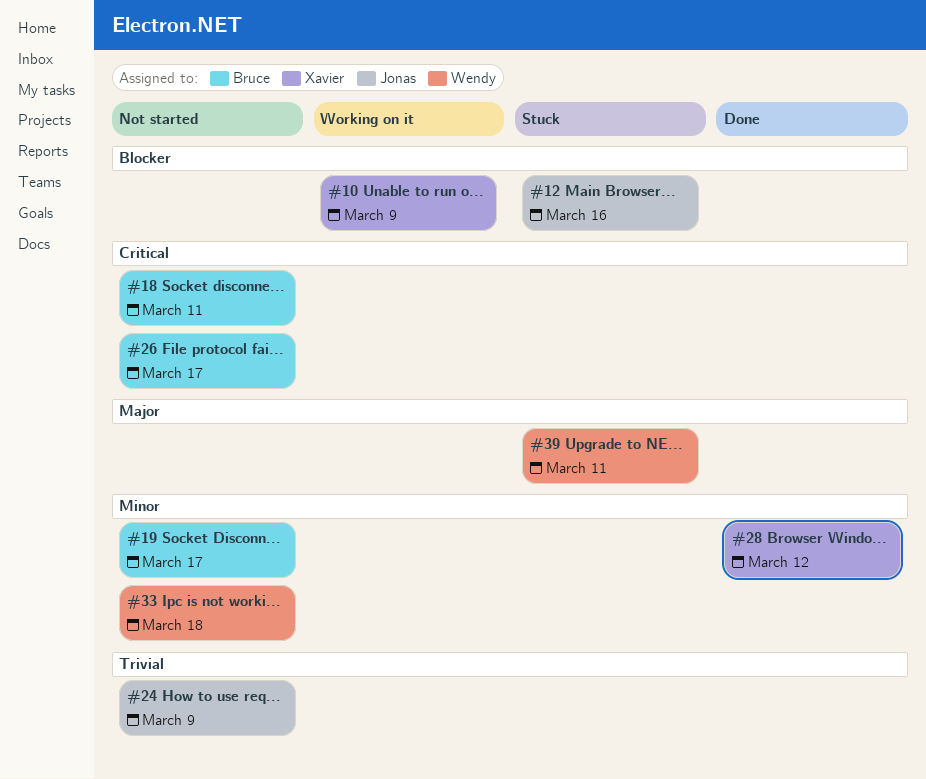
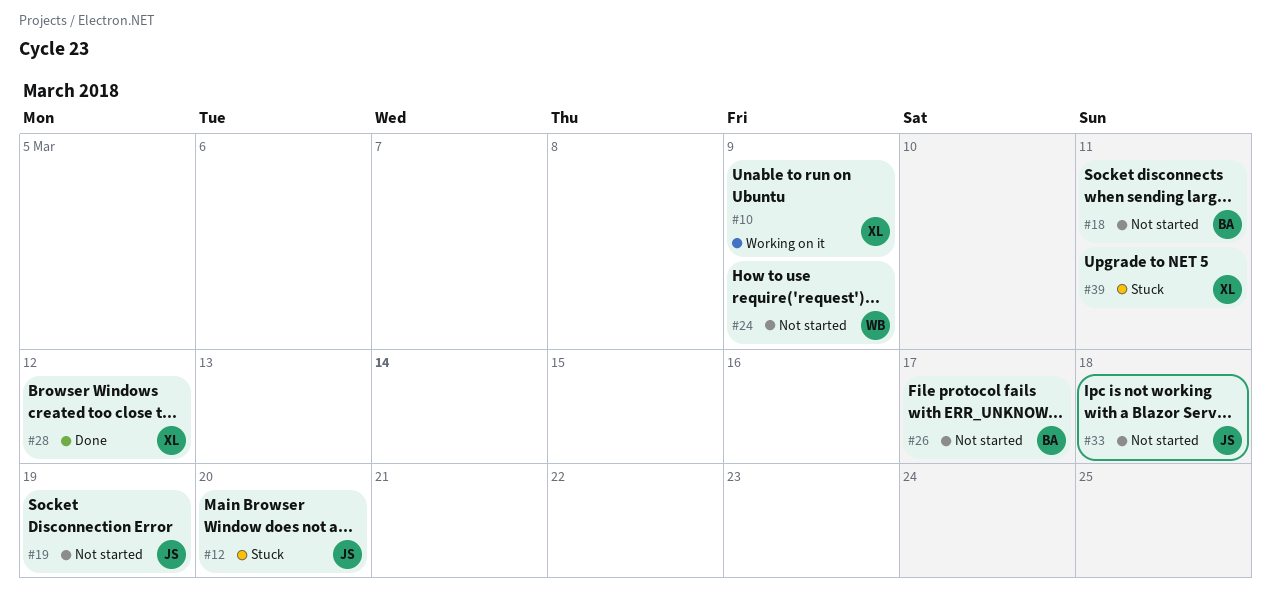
#12, due: Mar 16 -> Mar 20
#19, owner: Bruce -> Jonas
#19, due: Mar 17 -> Mar 19
#24, owner: Jonas -> Wendy
#33, owner: Wendy -> Jonas
#39, owner: Wendy -> Xavier

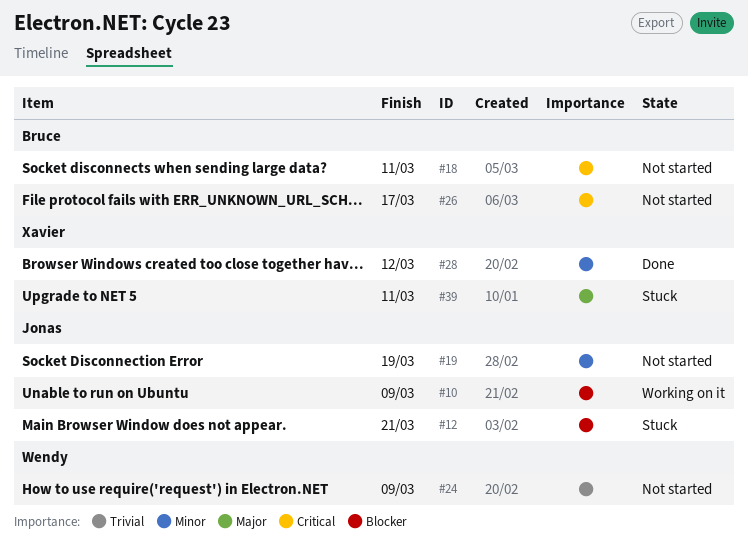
#10, owner: Xavier -> Jonas
#12, due: Mar 20 -> Mar 21
#33: present -> none

